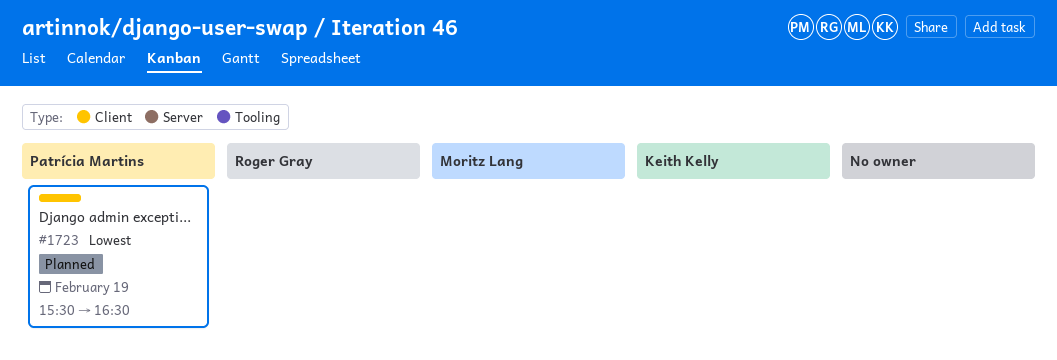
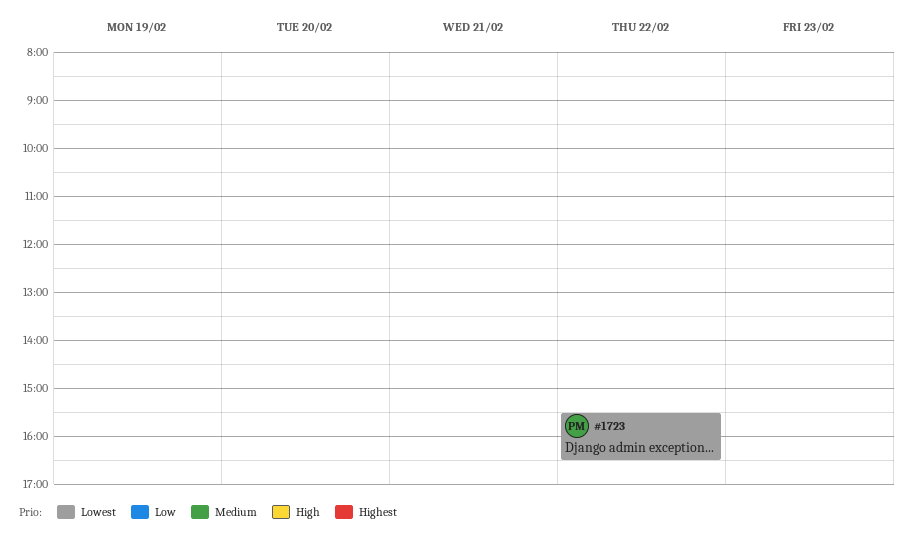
#1723, day: Feb 19 -> Feb 22

